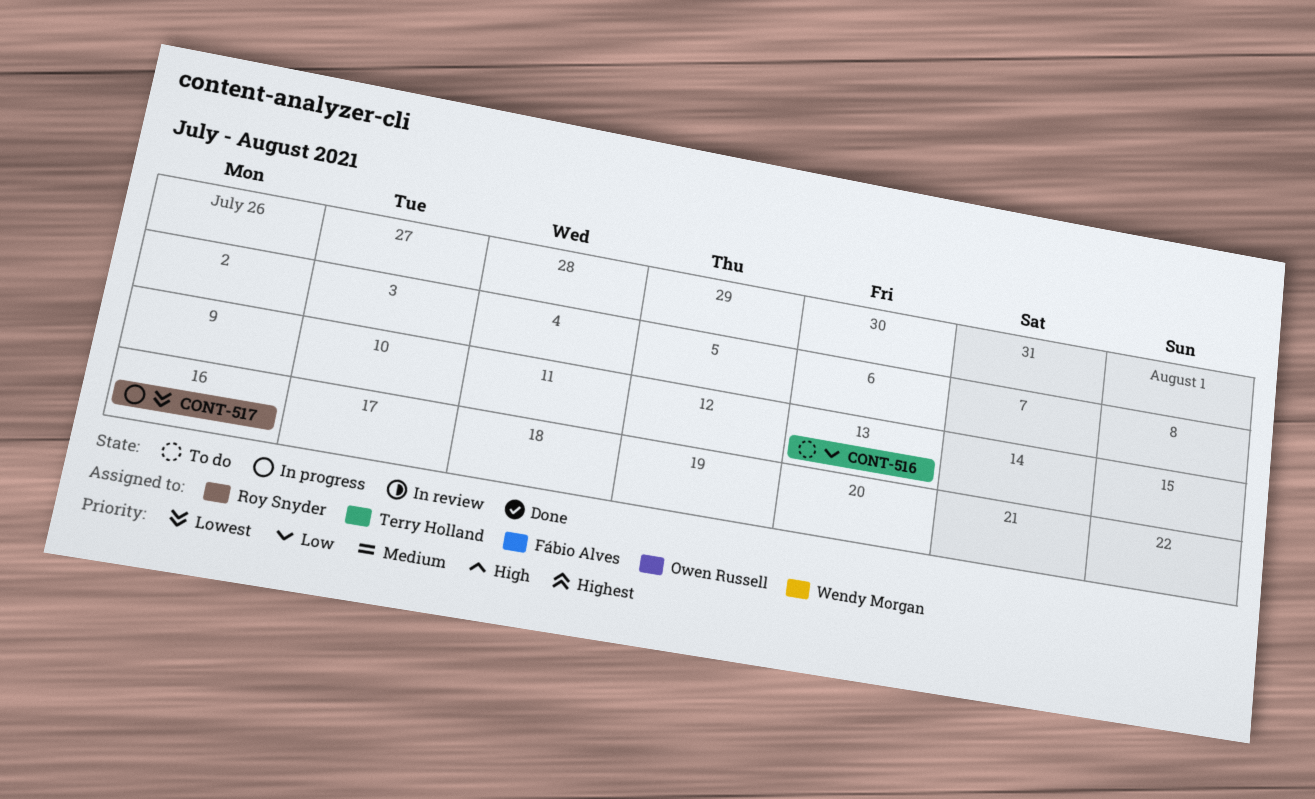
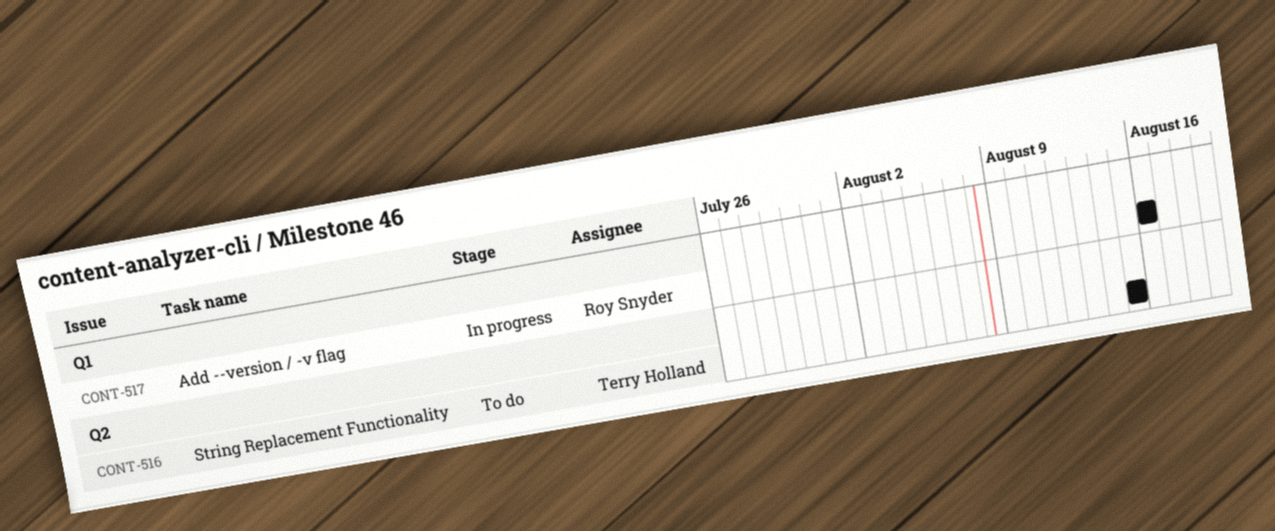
CONT-516, start: Aug 13 -> Aug 15
CONT-516, due: Aug 13 -> Aug 15

